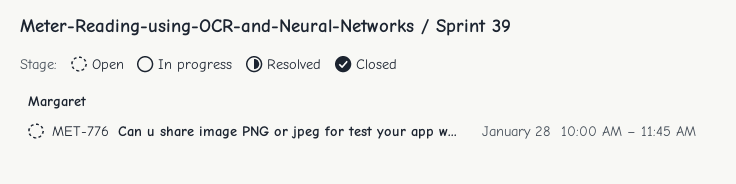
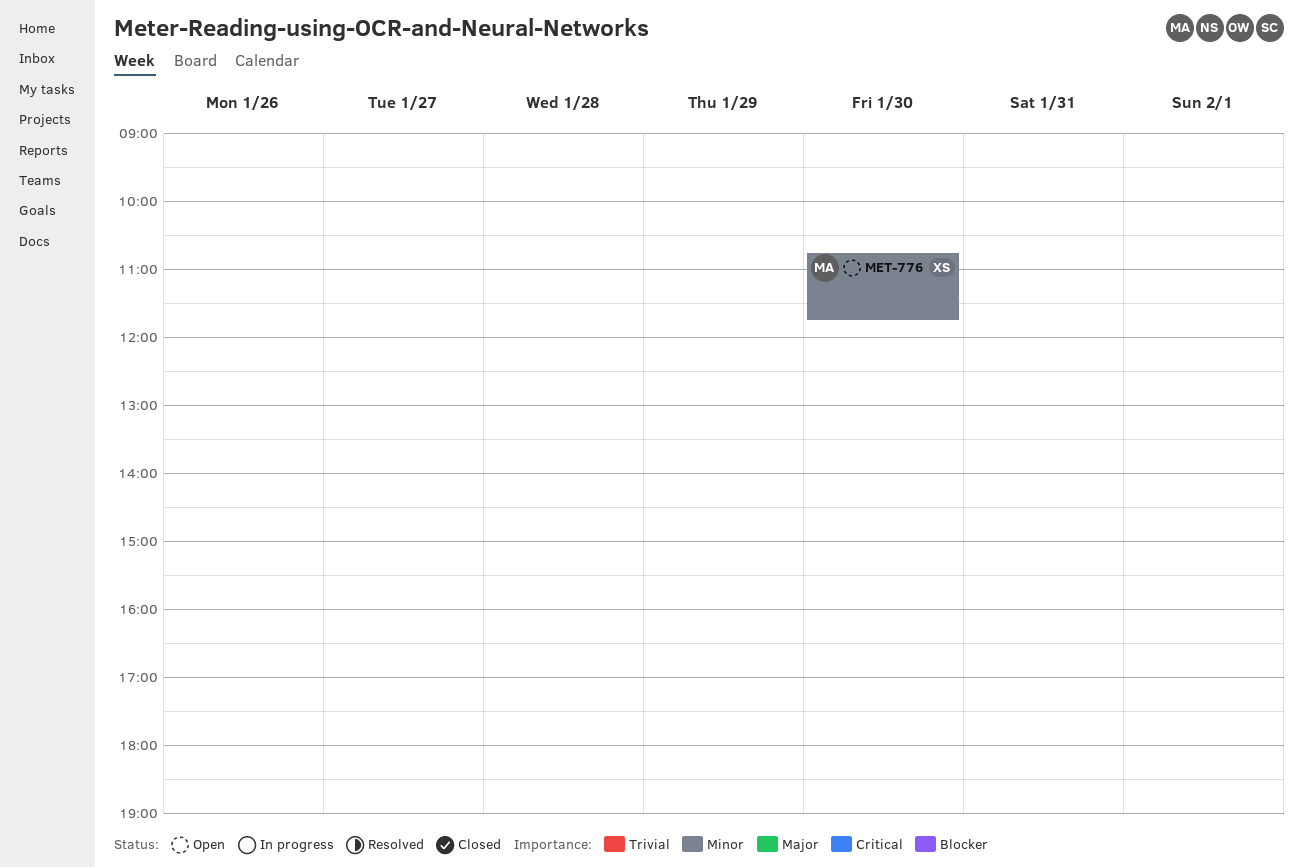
MET-776, day: Jan 28 -> Jan 30
MET-776, begins: 10:00 -> 10:45

